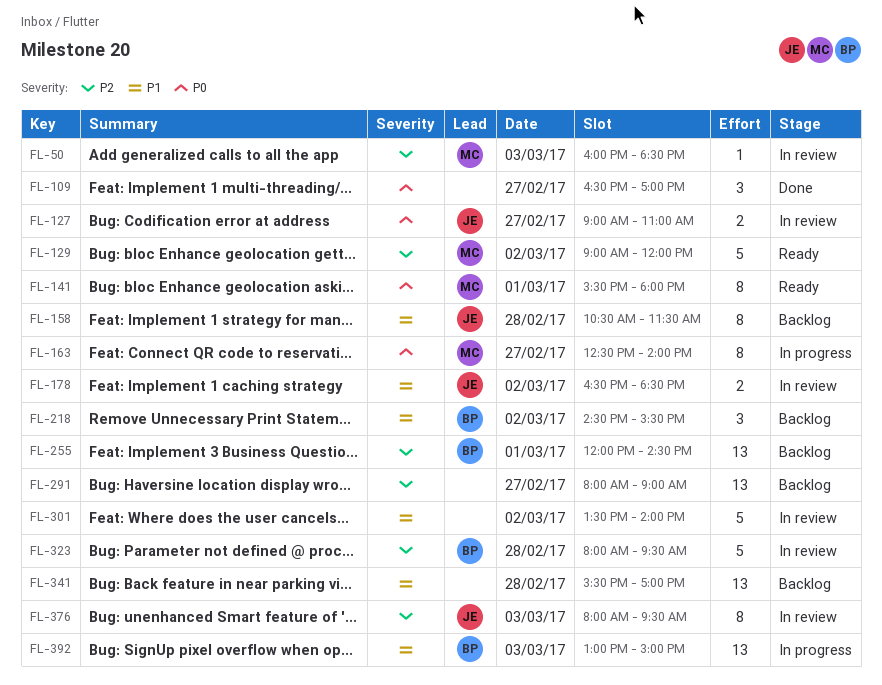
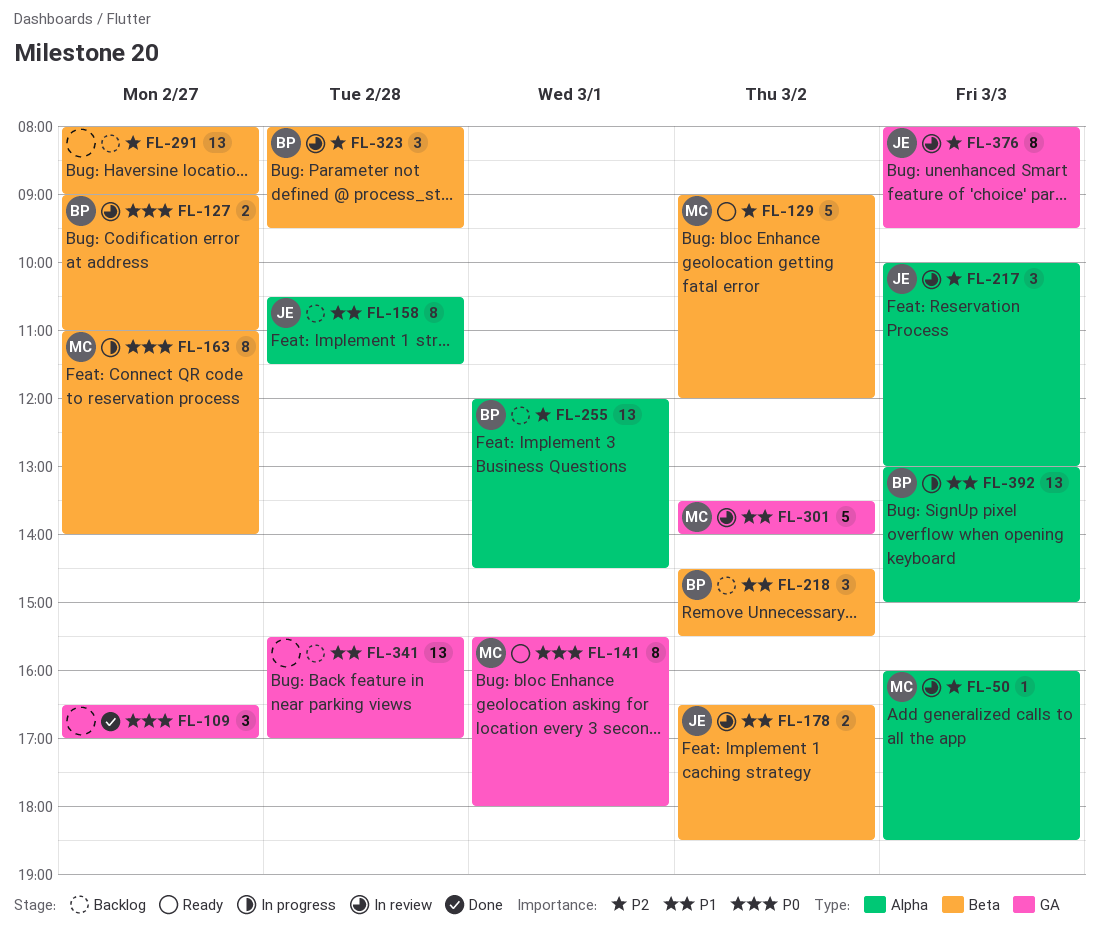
FL-127, owner: JE -> BP
FL-163, begins: 12:30 -> 11:00
FL-217: none -> present
FL-301, owner: none -> MC
FL-323, estimate: 5 -> 3

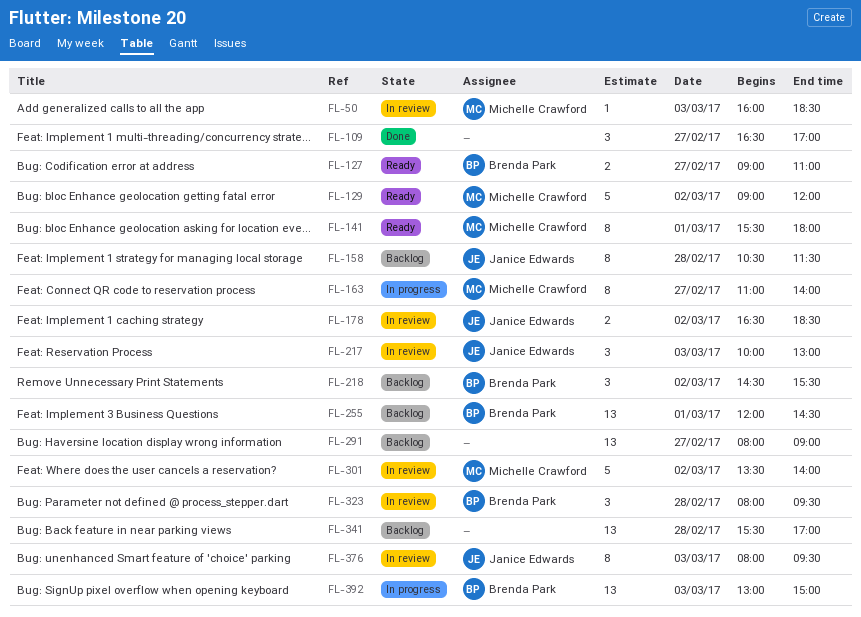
FL-127, status: In review -> Ready

